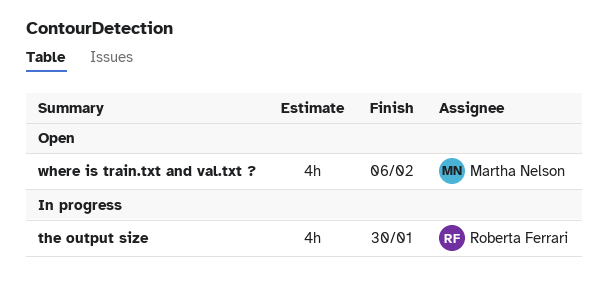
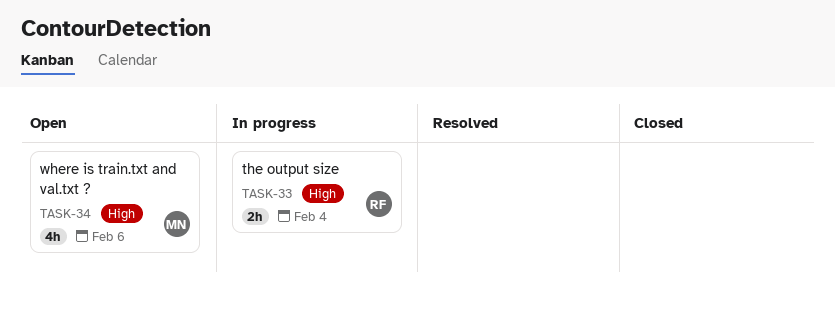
the output size, estimate: 4h -> 2h
the output size, due: Jan 30 -> Feb 4

